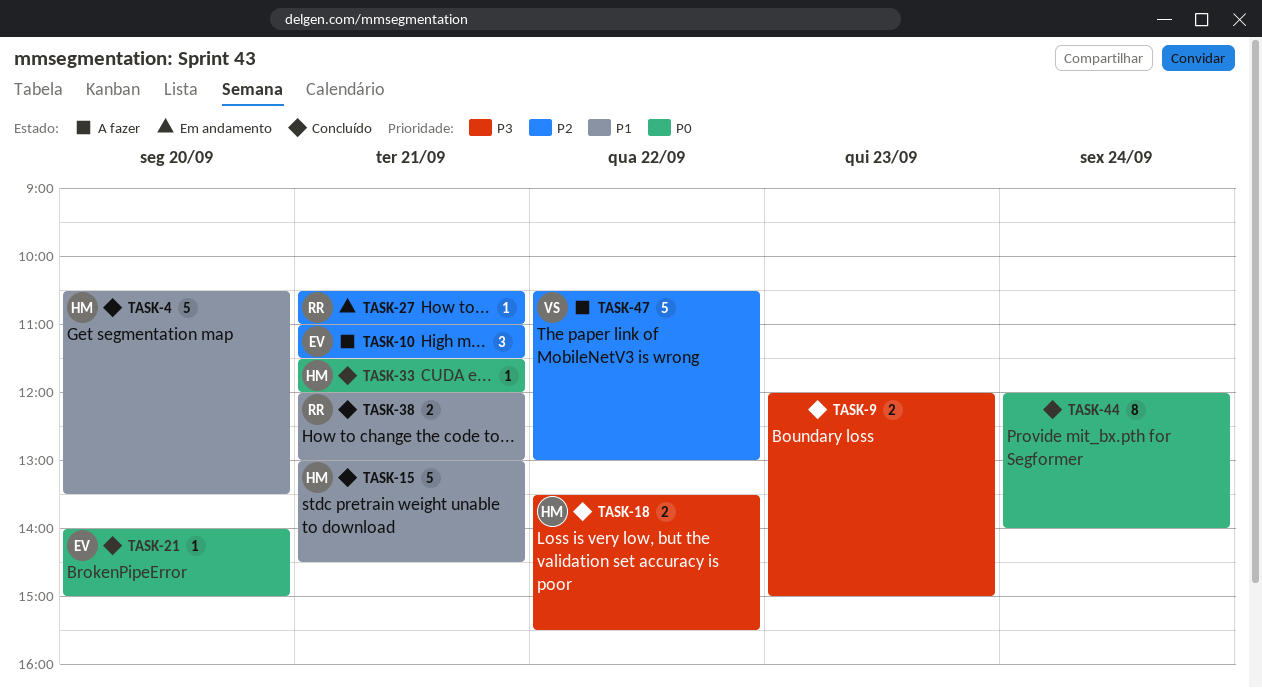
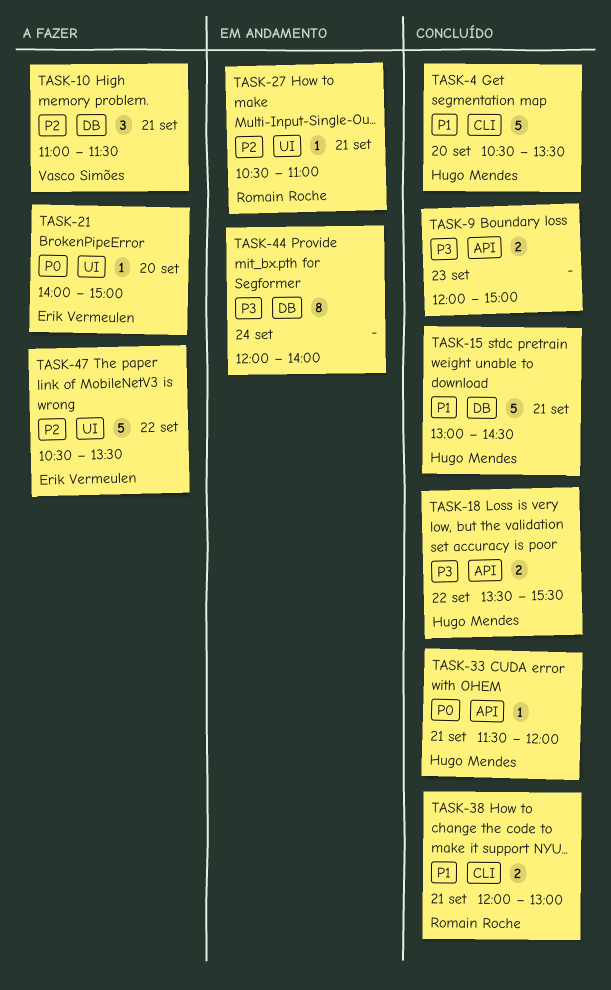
TASK-10, owner: Erik Vermeulen -> Vasco Simões
TASK-21, status: Concluído -> A fazer
TASK-44, status: Concluído -> Em andamento
TASK-44, priority: P0 -> P3
TASK-47, owner: Vasco Simões -> Erik Vermeulen
TASK-47, ends: 13:00 -> 13:30

